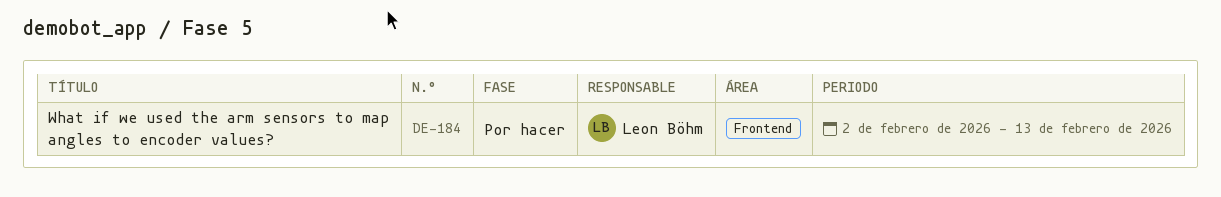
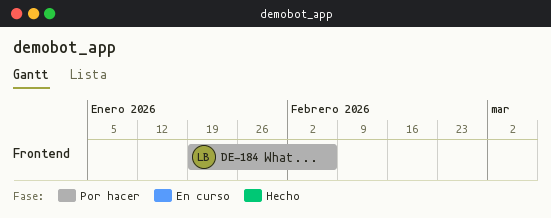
DE-184, start: Feb 2 -> Jan 19
DE-184, due: Feb 13 -> Feb 6

